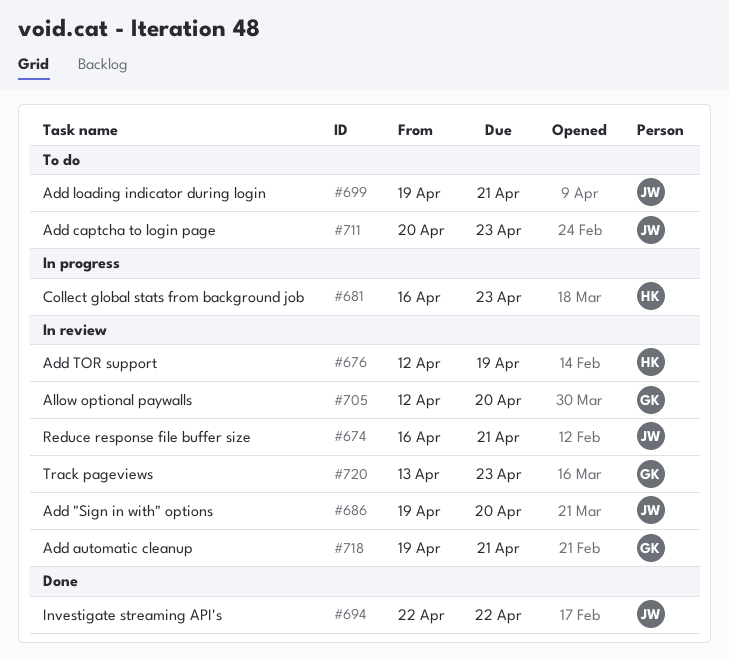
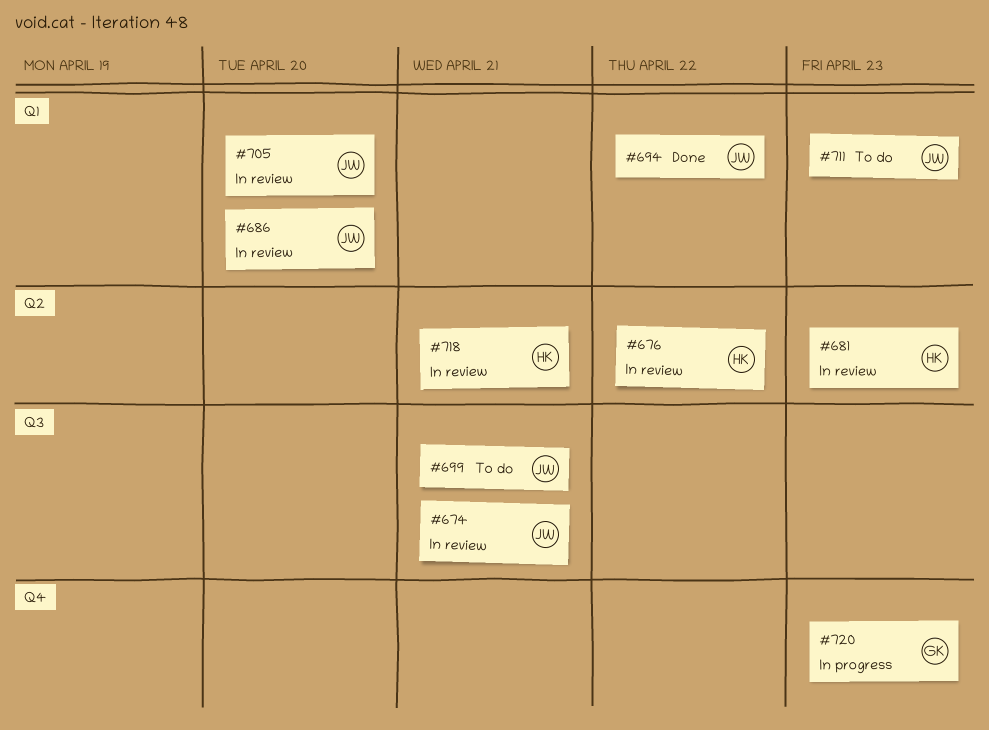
#676, due: Apr 19 -> Apr 22
#681, status: In progress -> In review
#705, owner: GK -> JW
#718, owner: GK -> HK
#720, status: In review -> In progress

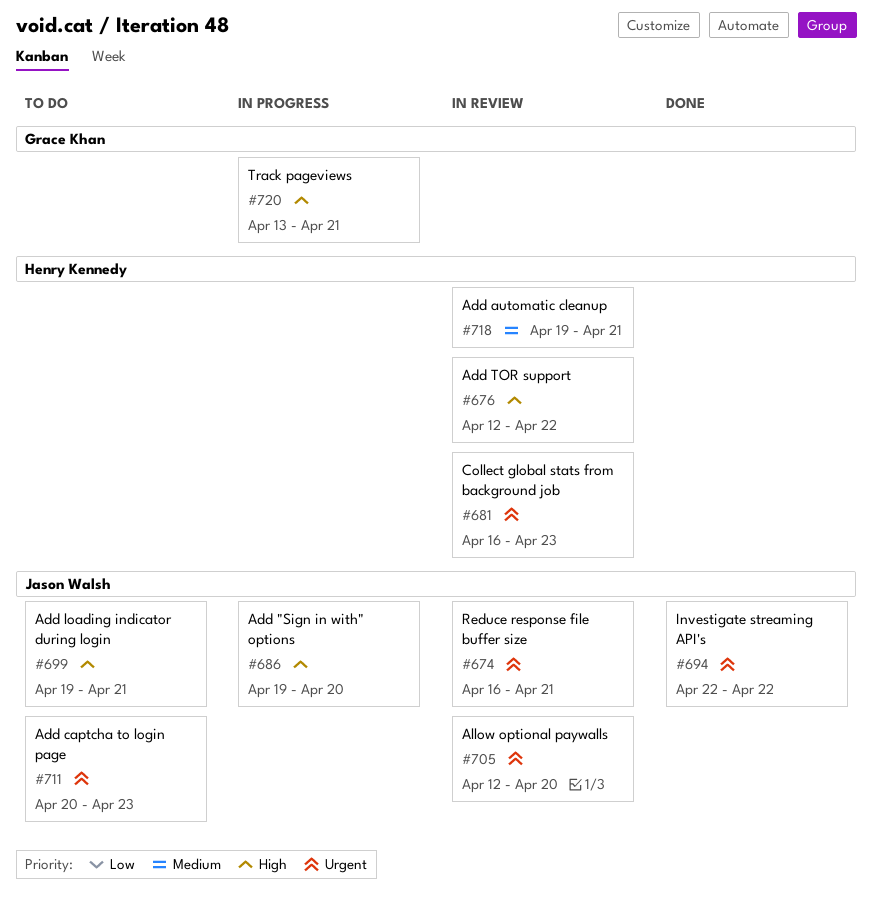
#686, status: In review -> In progress
#720, due: Apr 23 -> Apr 21

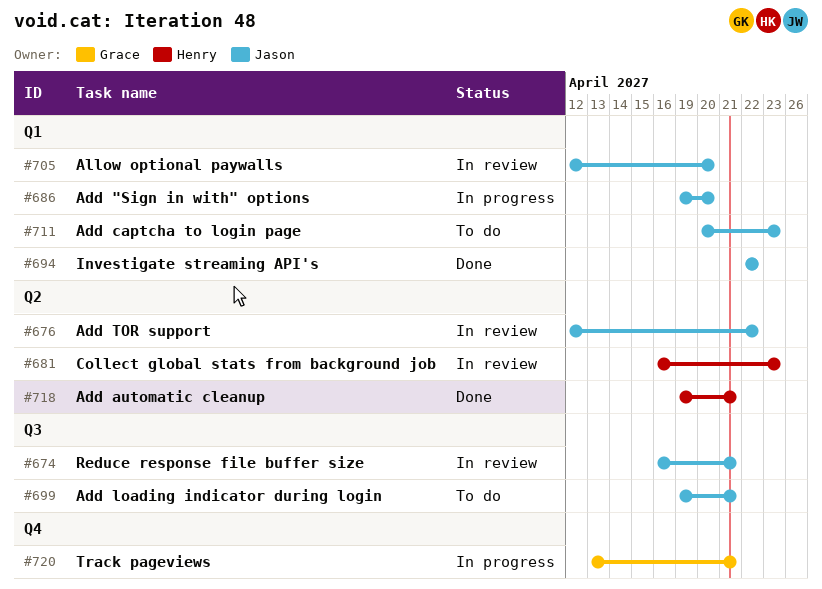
#676, owner: Henry Kennedy -> Jason Walsh
#718, status: In review -> Done

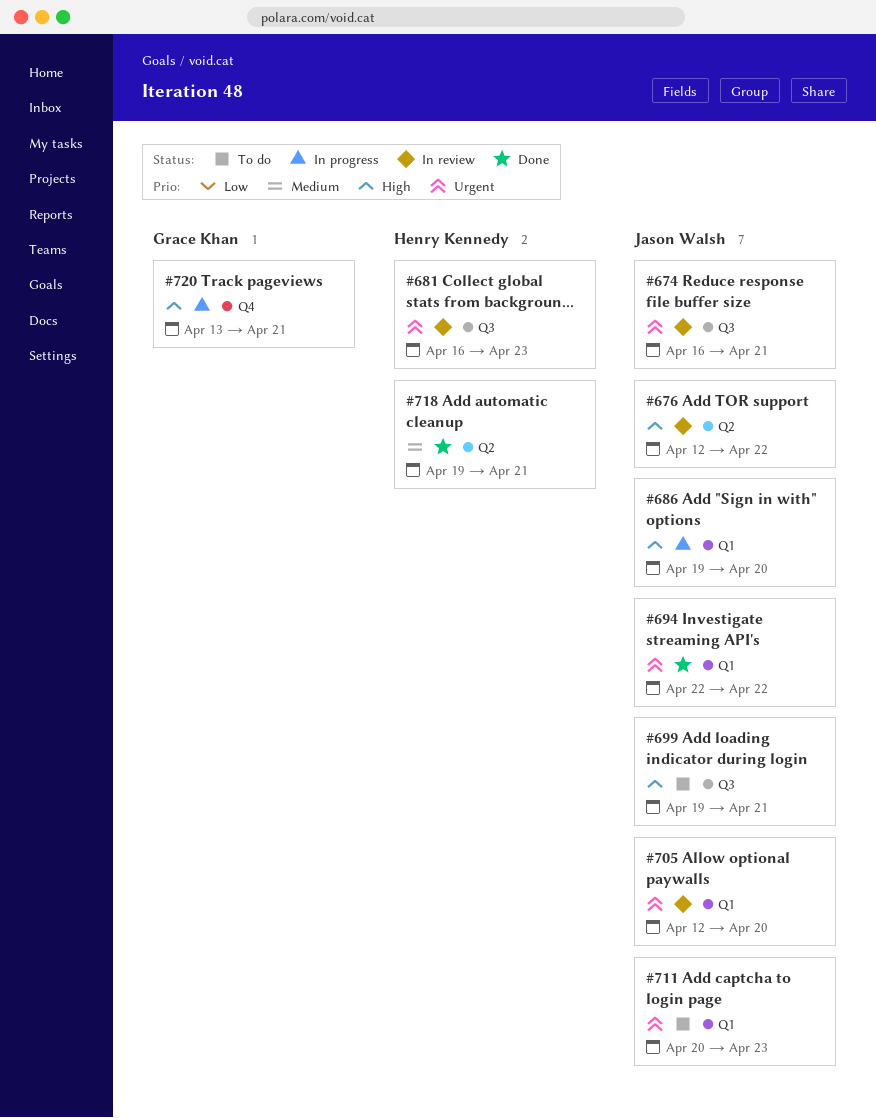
#681, label: Q2 -> Q3

